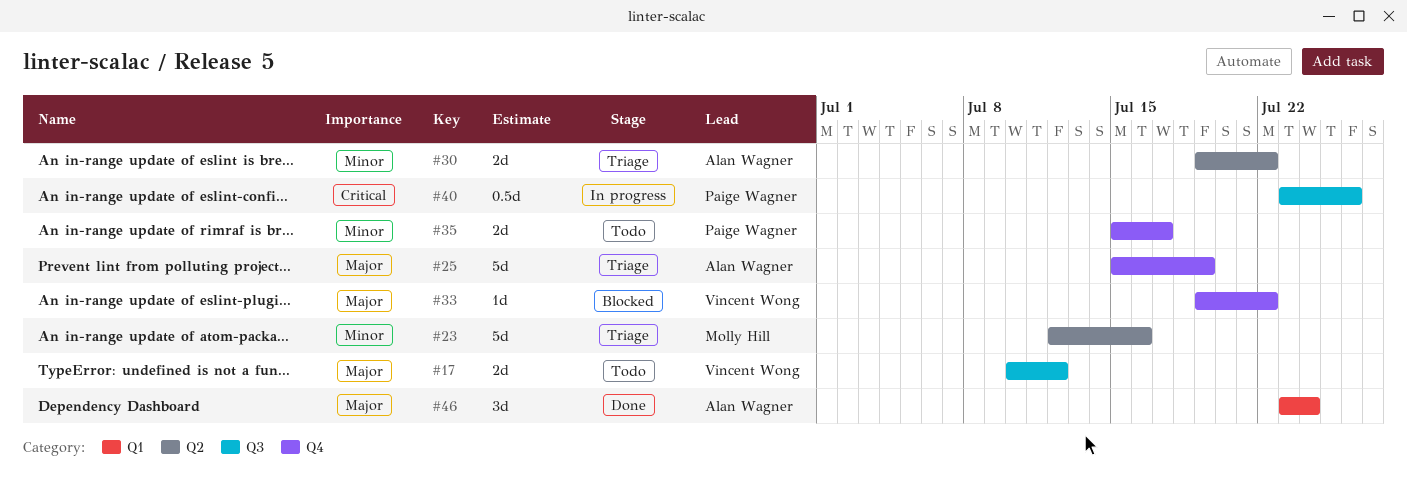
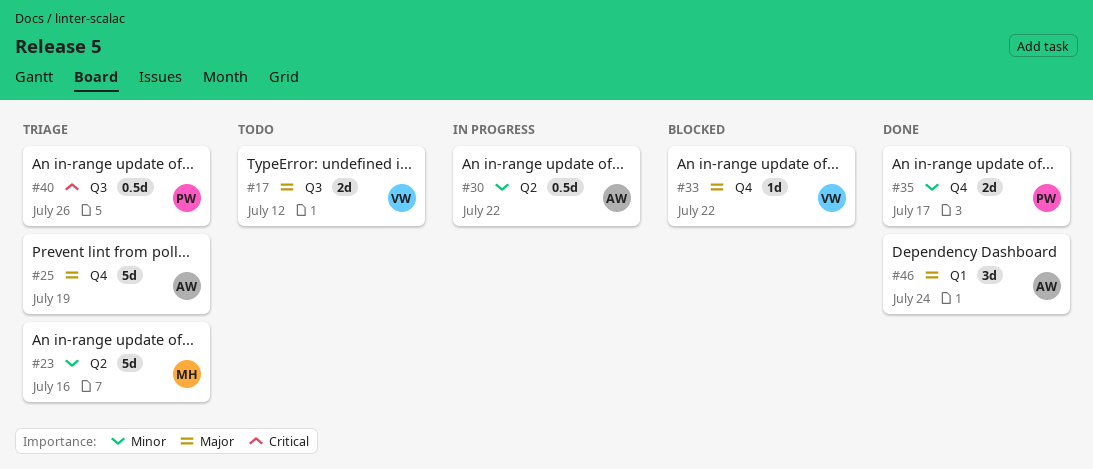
#30, status: Triage -> In progress
#30, estimate: 2d -> 0.5d
#35, status: Todo -> Done
#40, status: In progress -> Triage

